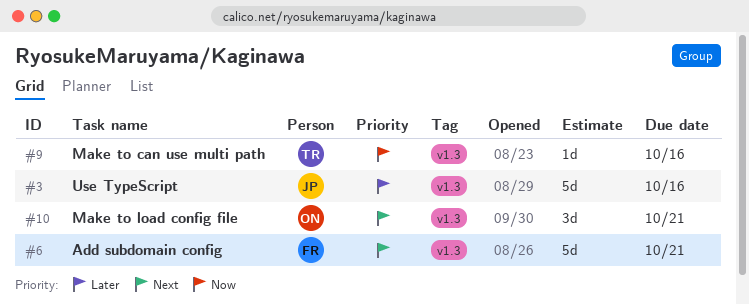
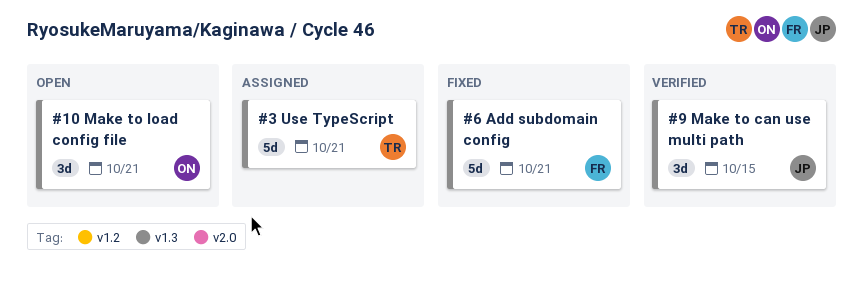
#3, owner: JP -> TR
#3, due: Oct 16 -> Oct 21
#9, owner: TR -> JP
#9, estimate: 1d -> 3d
#9, due: Oct 16 -> Oct 15

